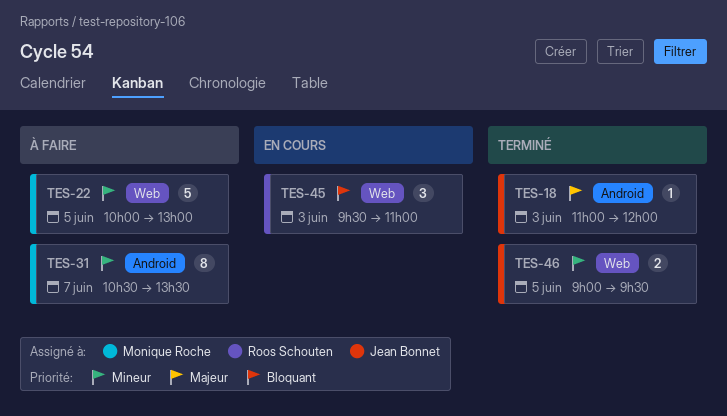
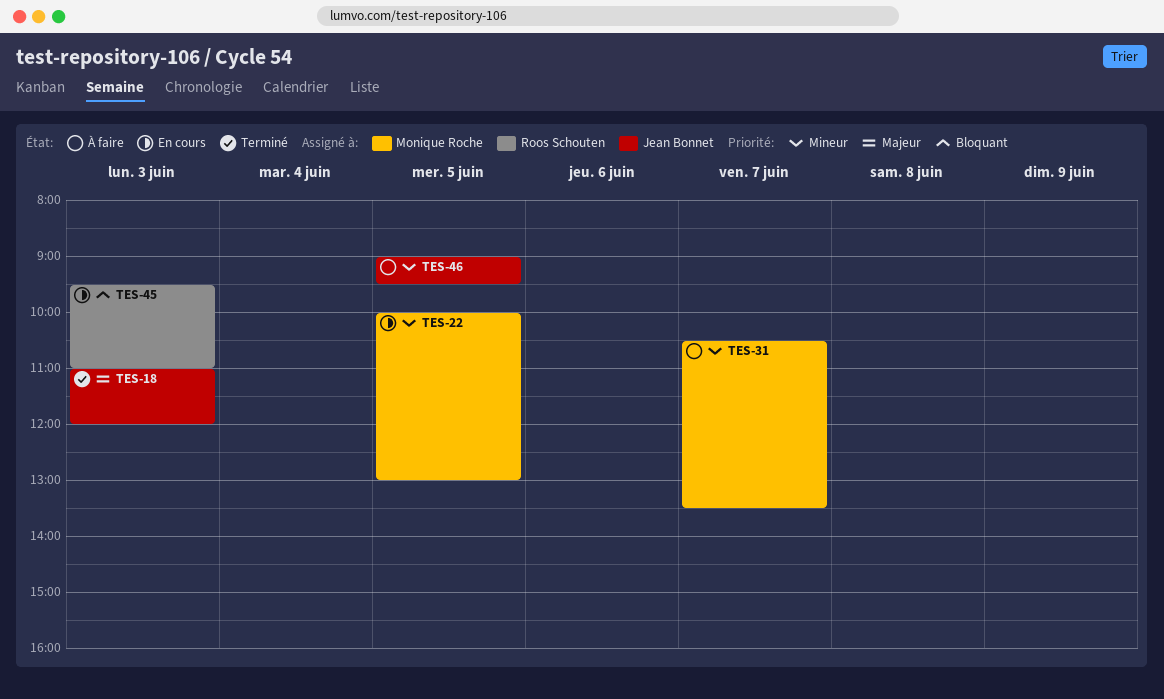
TES-22, status: À faire -> En cours
TES-46, status: Terminé -> À faire

